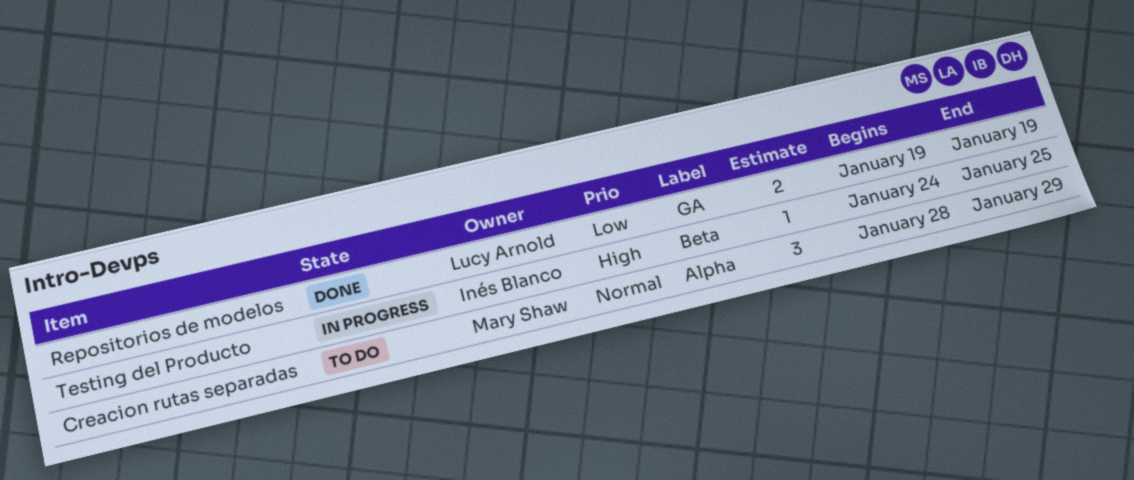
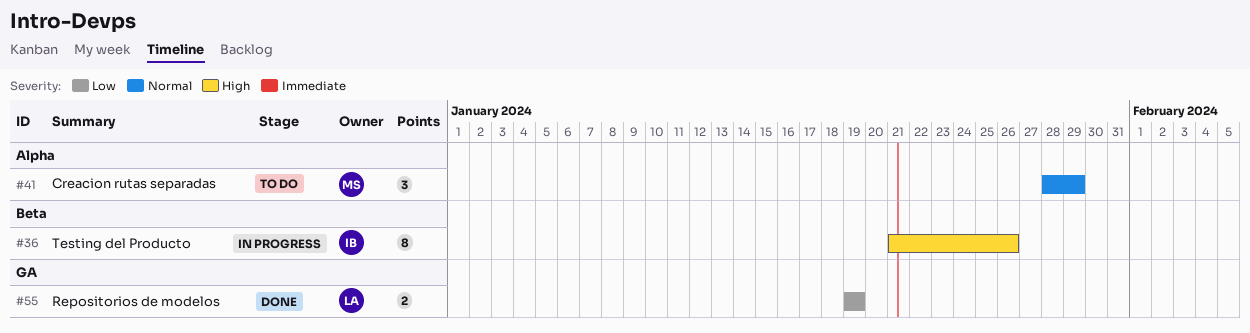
Testing del Producto, estimate: 1 -> 8
Testing del Producto, start: Jan 24 -> Jan 21
Testing del Producto, due: Jan 25 -> Jan 26

